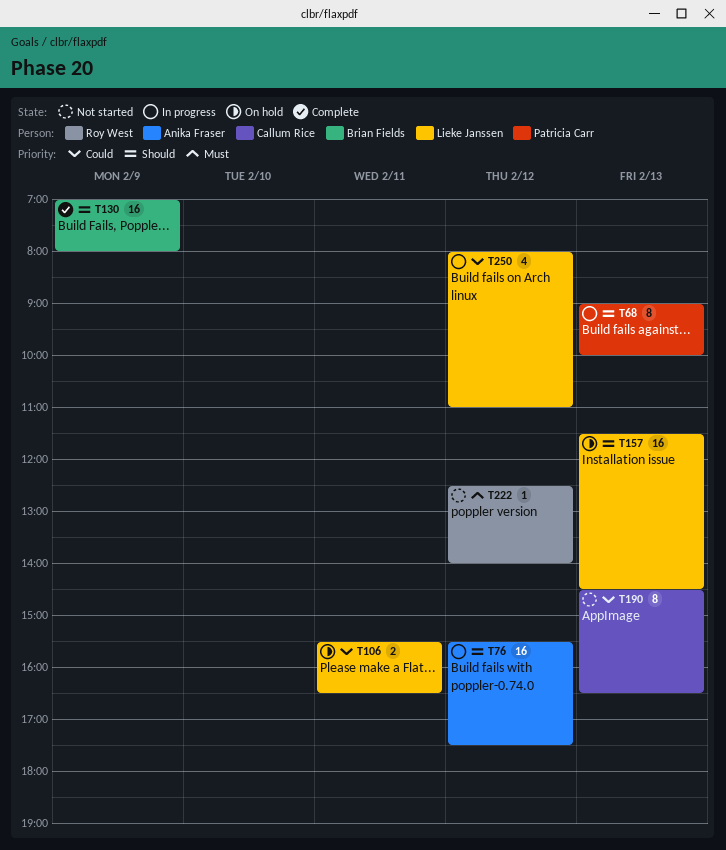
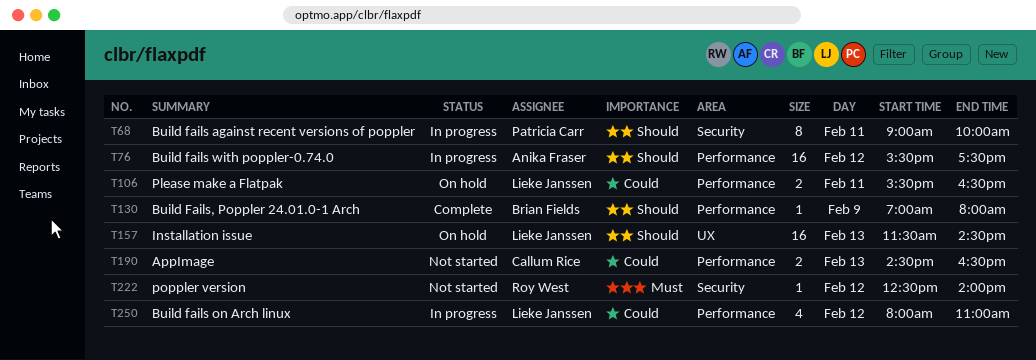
T68, day: Feb 13 -> Feb 11
T130, estimate: 16 -> 1
T190, estimate: 8 -> 2

